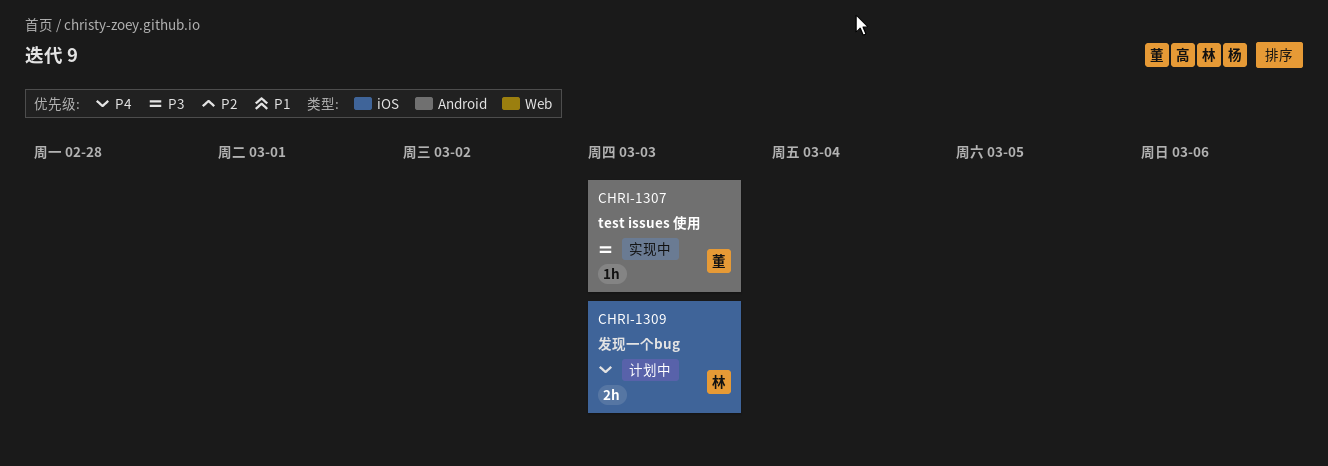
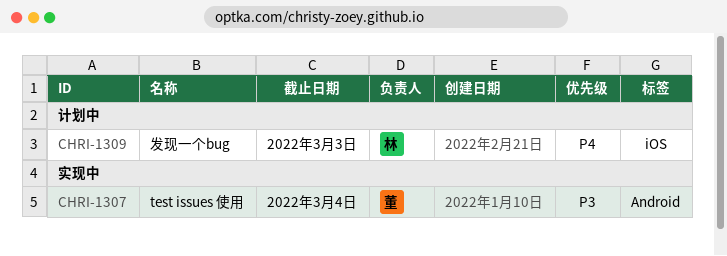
CHRI-1307, due: Mar 3 -> Mar 4

